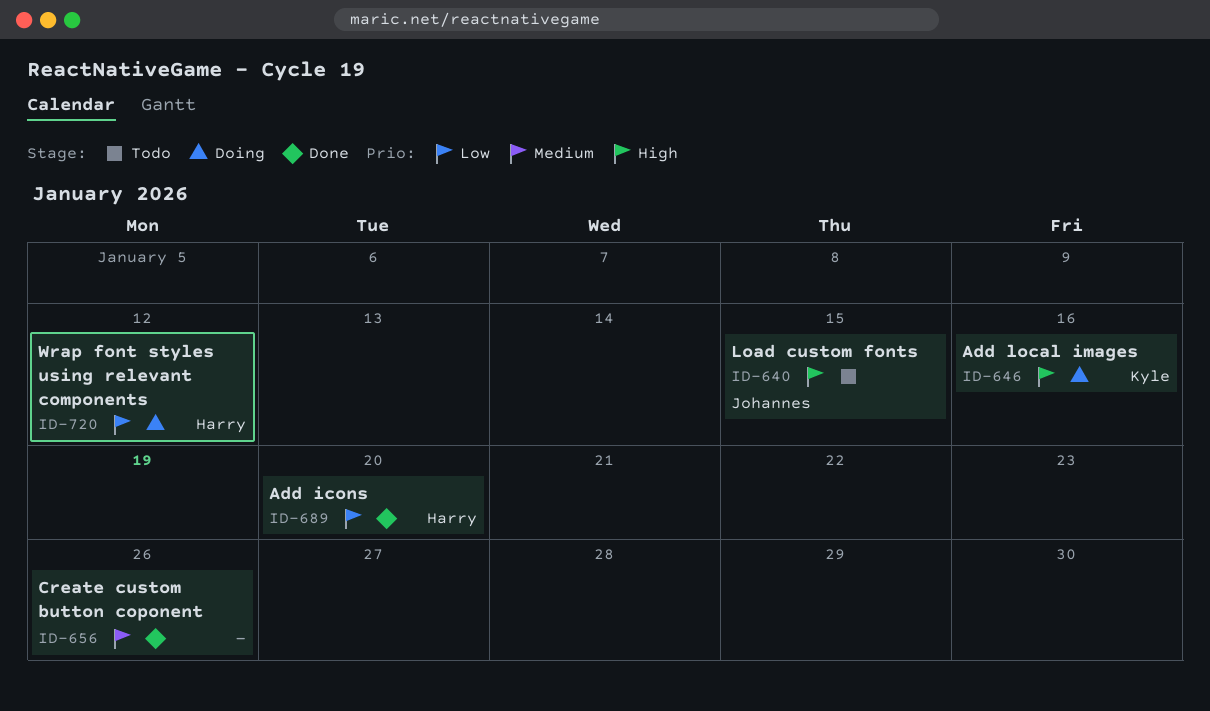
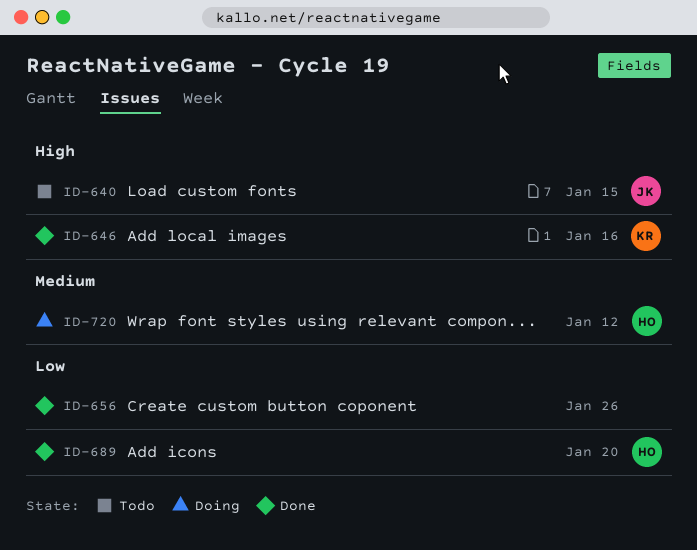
ID-646, status: Doing -> Done
ID-656, priority: Medium -> Low
ID-720, priority: Low -> Medium

